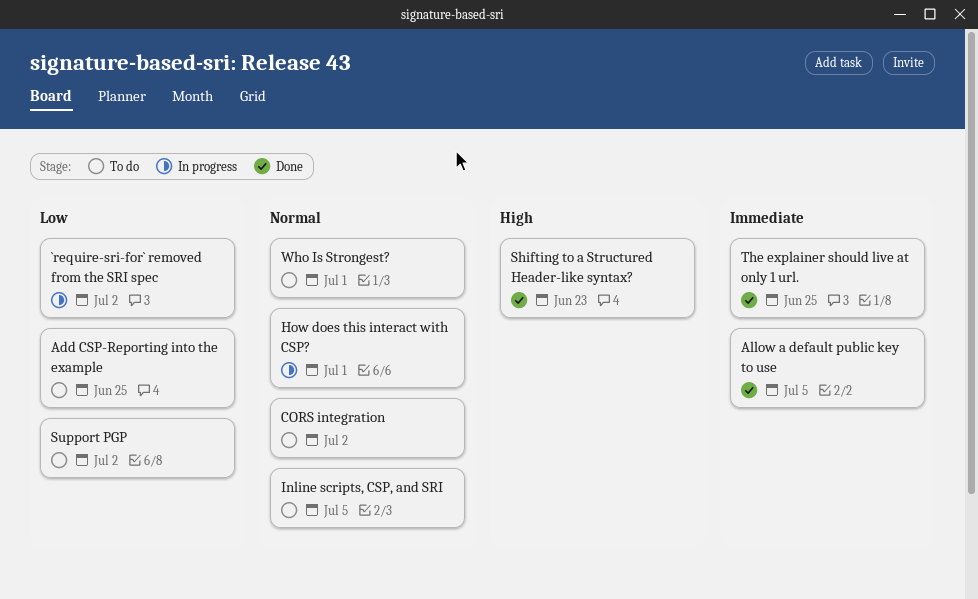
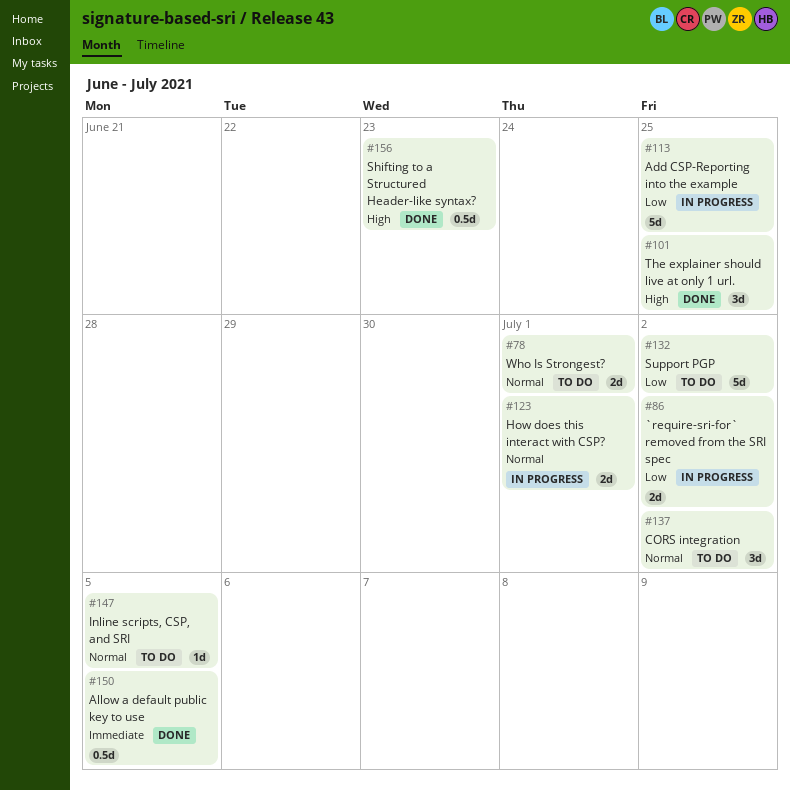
Add CSP-Reporting into the example, status: To do -> In progress
The explainer should live at only 1 url., priority: Immediate -> High

